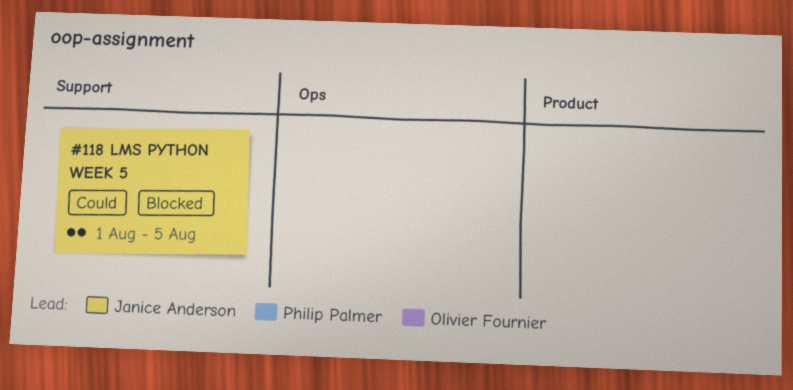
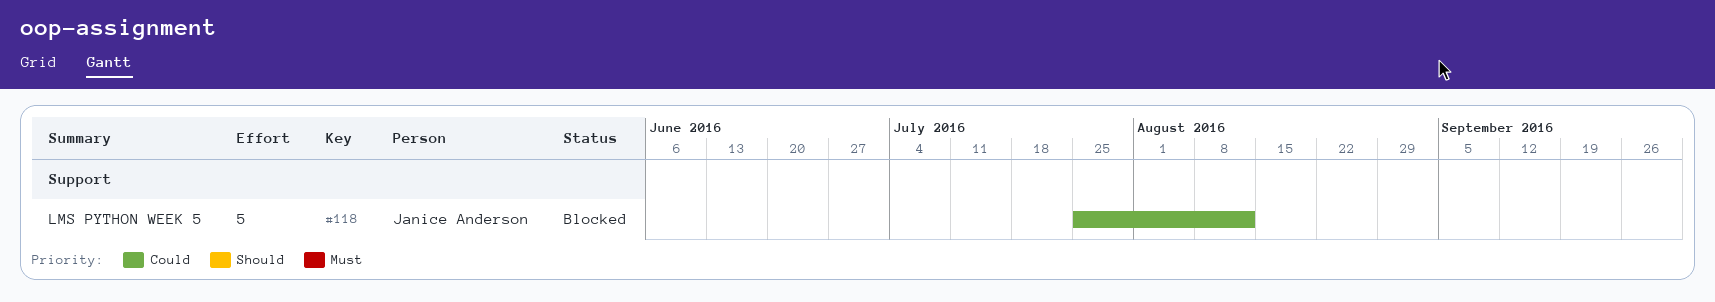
#118, estimate: 2 -> 5
#118, start: Aug 1 -> Jul 25
#118, due: Aug 5 -> Aug 12

